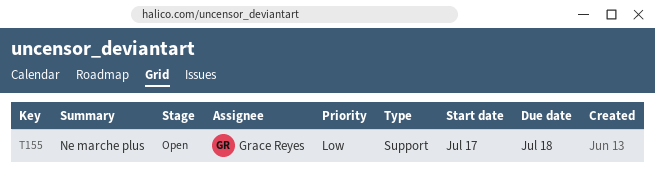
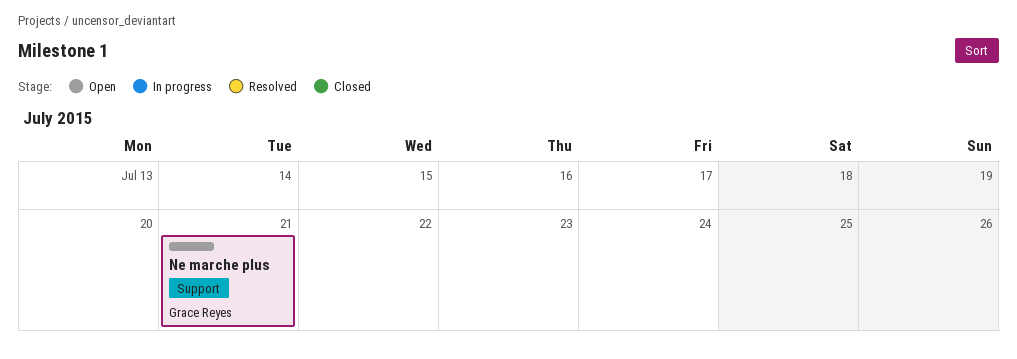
Ne marche plus, due: Jul 18 -> Jul 21

